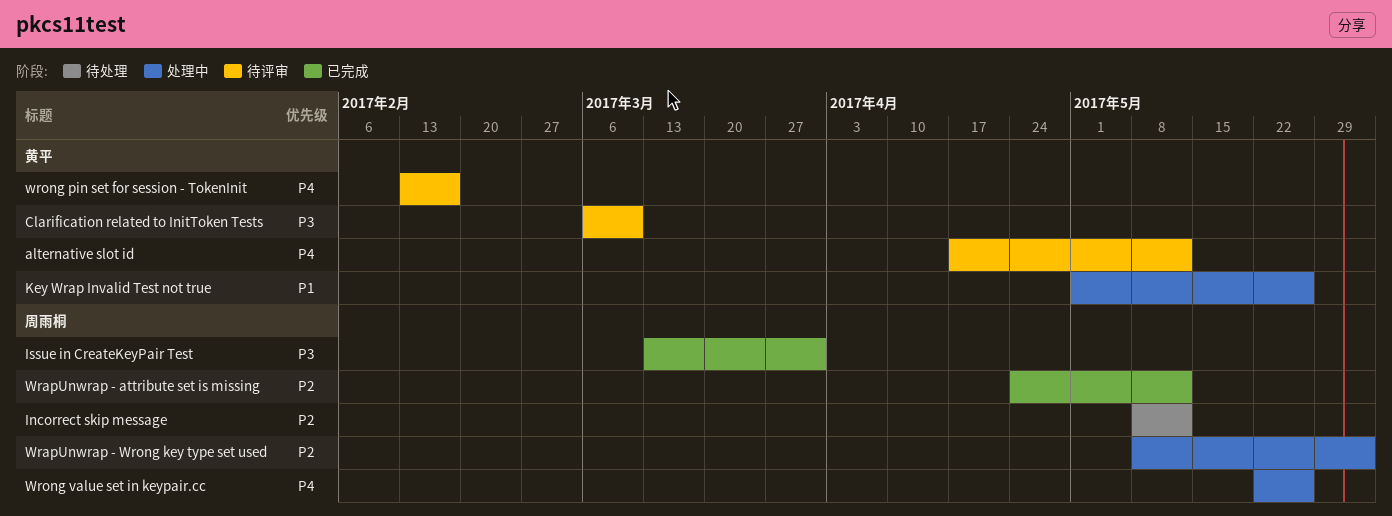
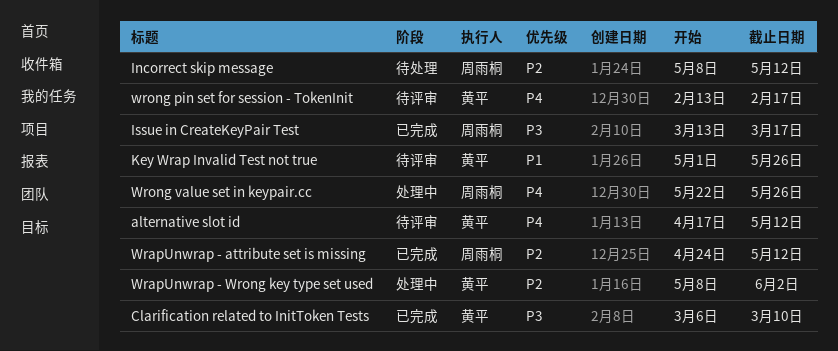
Clarification related to InitToken Tests, status: 待评审 -> 已完成
Issue in CreateKeyPair Test, due: Mar 31 -> Mar 17
Key Wrap Invalid Test not true, status: 处理中 -> 待评审
WrapUnwrap - Wrong key type set used, owner: 周雨桐 -> 黄平

